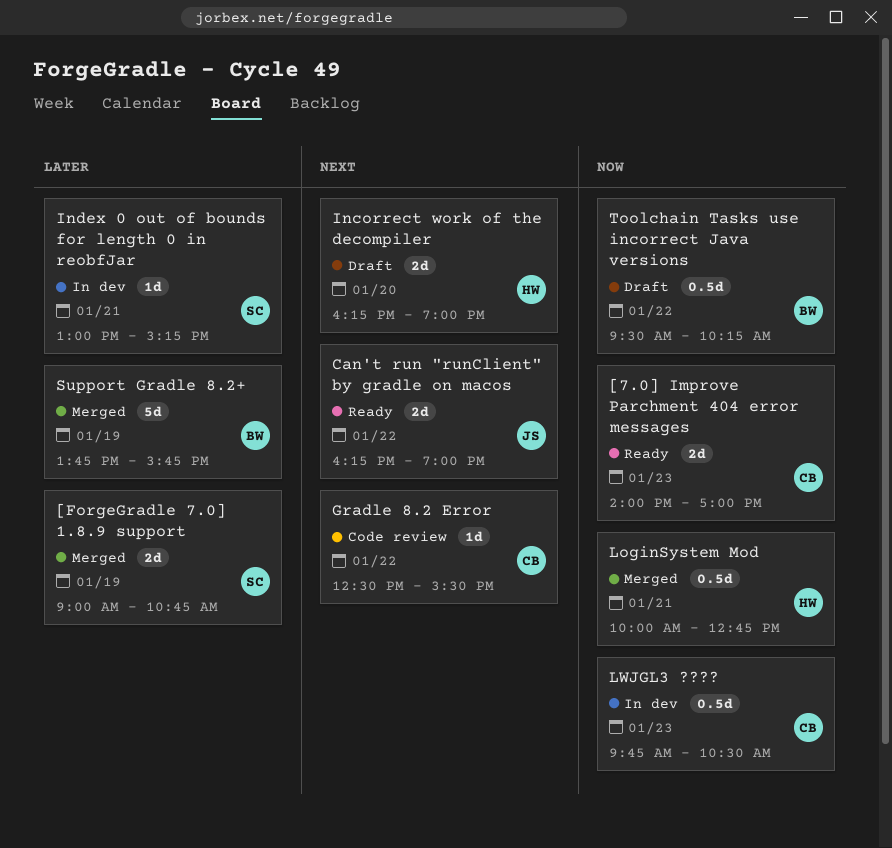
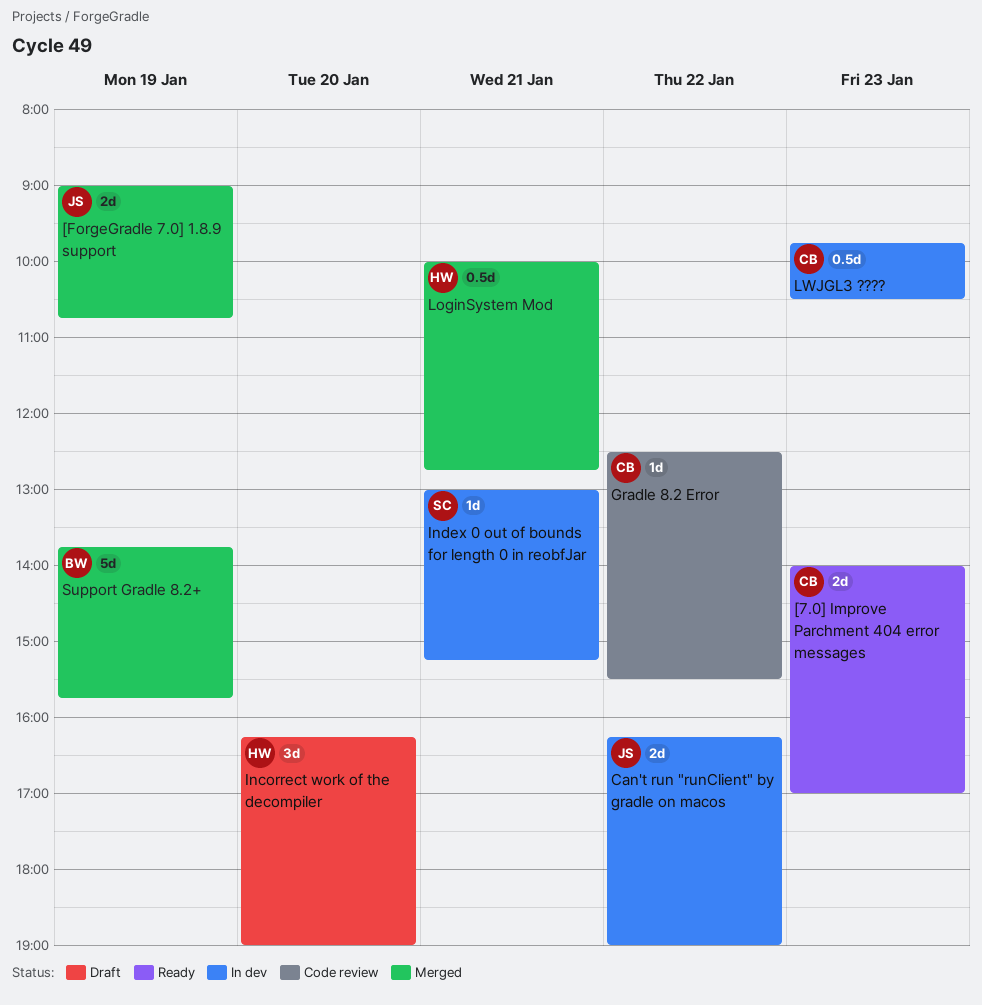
[ForgeGradle 7.0] 1.8.9 support, owner: SC -> JS
Can't run "runClient" by gradle on macos, status: Ready -> In dev
Incorrect work of the decompiler, estimate: 2d -> 3d
Toolchain Tasks use incorrect Java versions: present -> none

